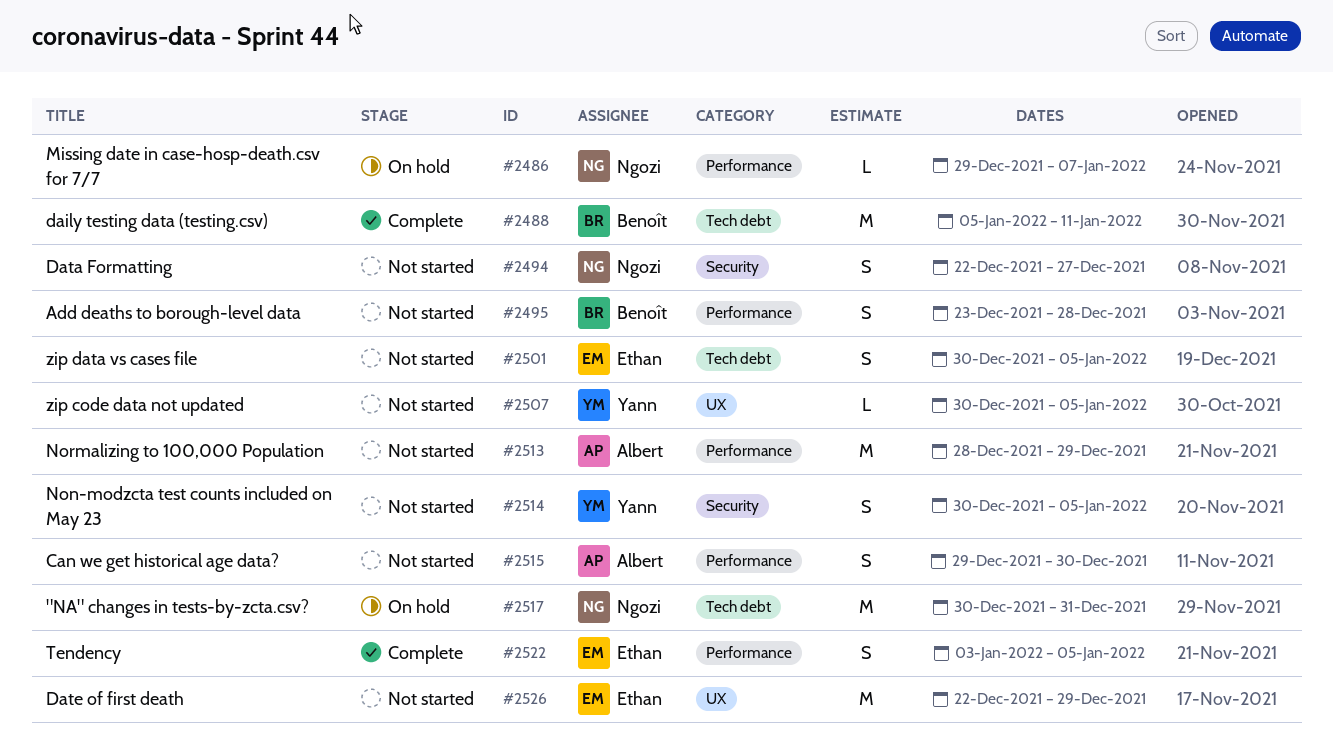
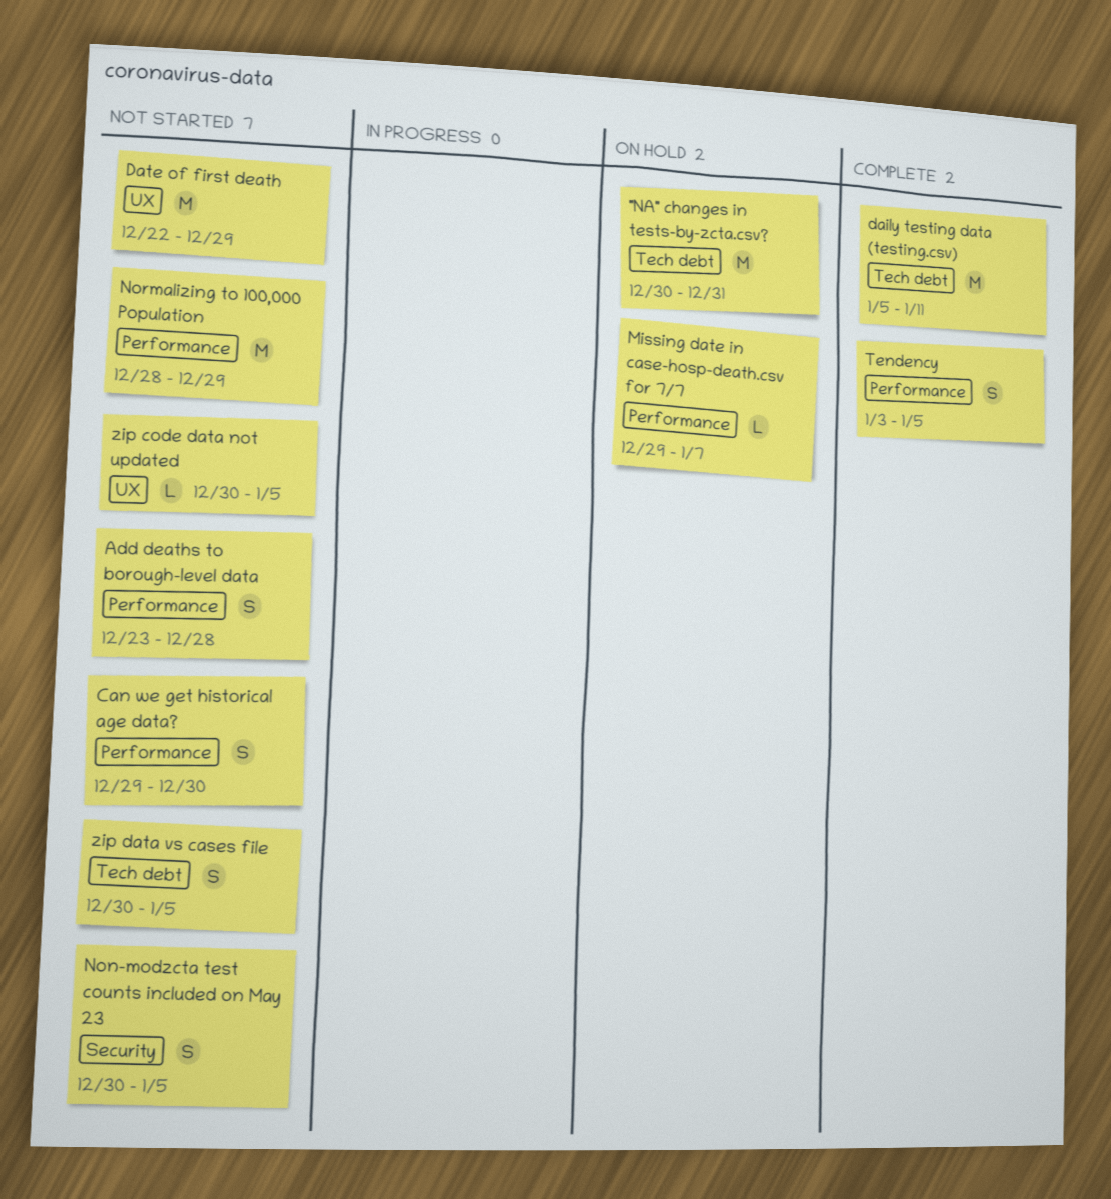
Data Formatting: present -> none

